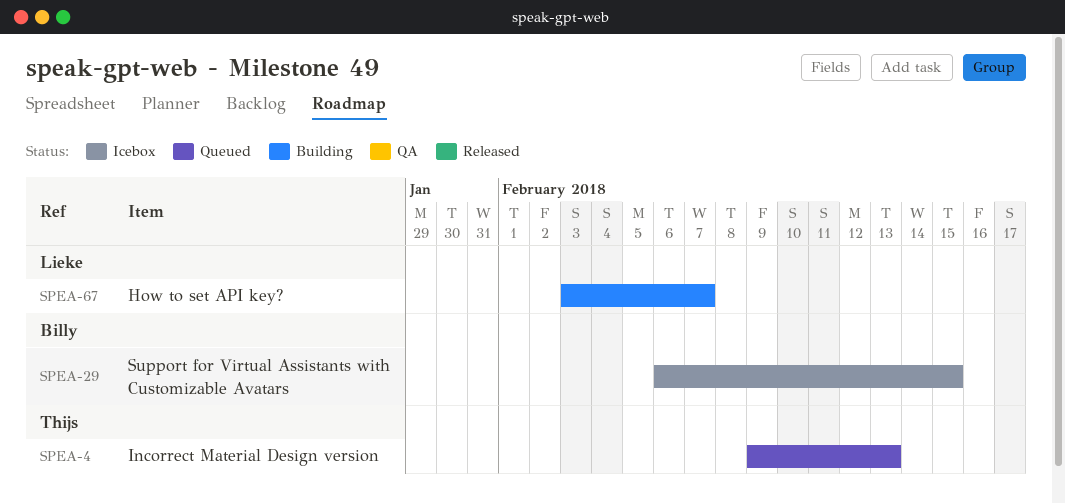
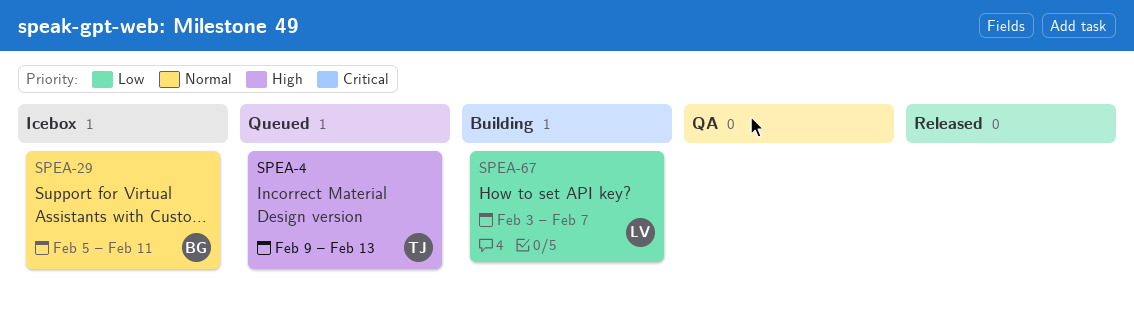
SPEA-29, start: Feb 6 -> Feb 5
SPEA-29, due: Feb 15 -> Feb 11

